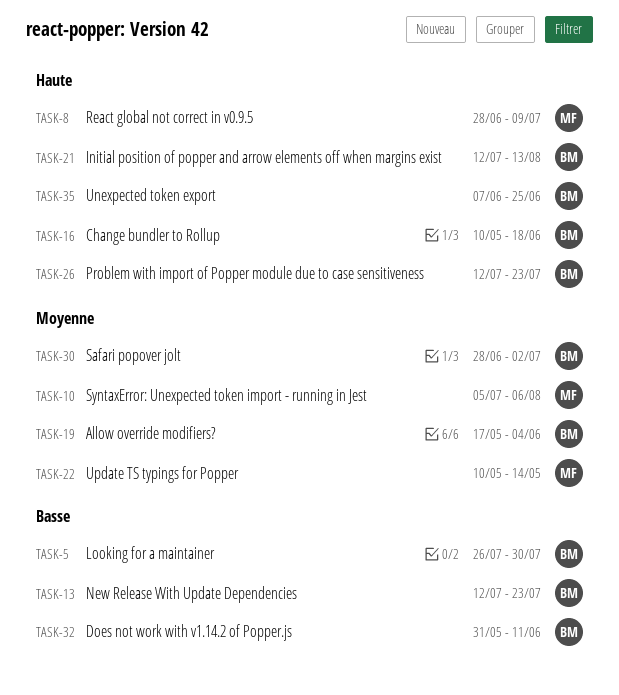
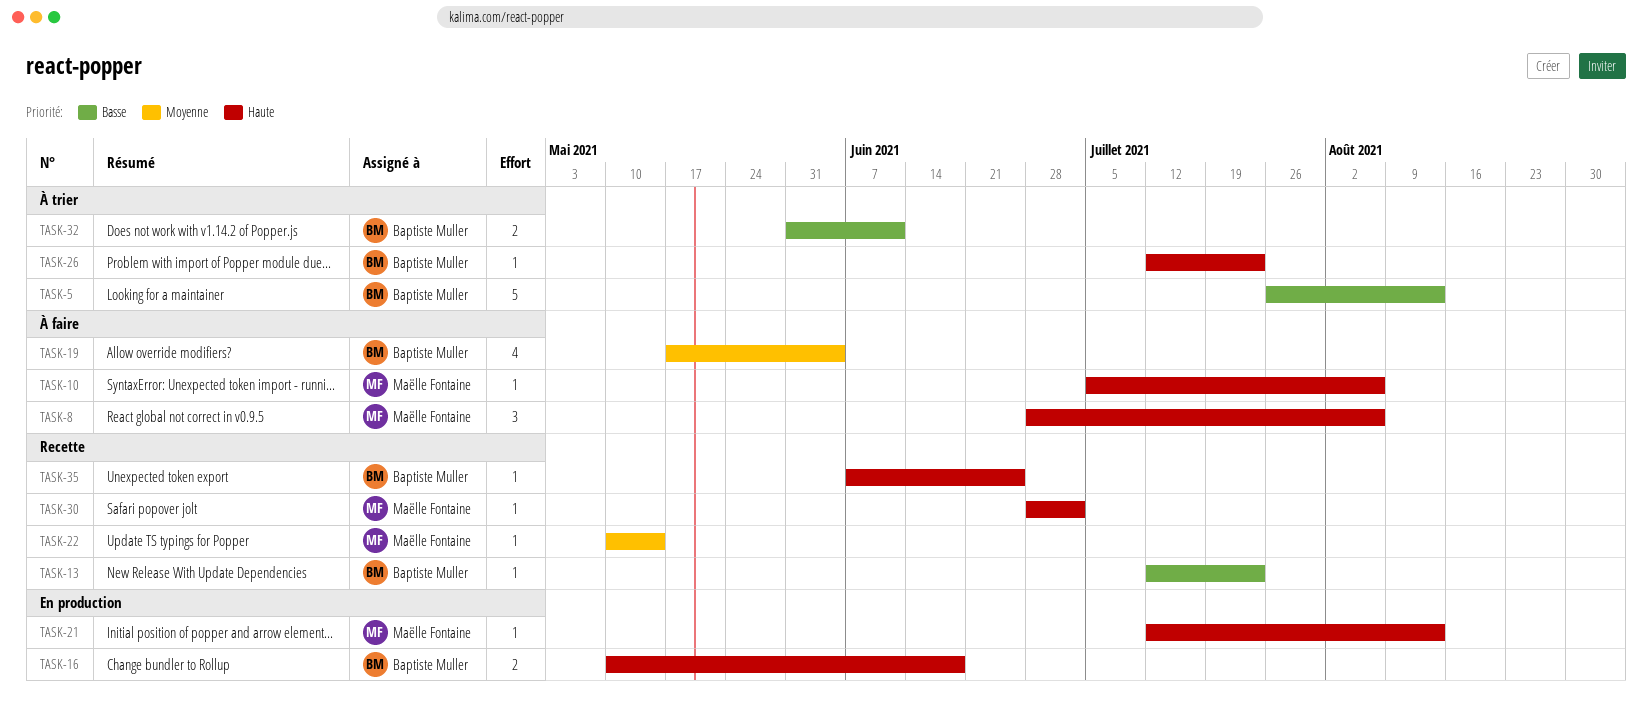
TASK-5, due: Jul 30 -> Aug 13
TASK-8, due: Jul 9 -> Aug 6
TASK-10, priority: Moyenne -> Haute
TASK-21, owner: Baptiste Muller -> Maëlle Fontaine
TASK-30, owner: Baptiste Muller -> Maëlle Fontaine
TASK-30, priority: Moyenne -> Haute

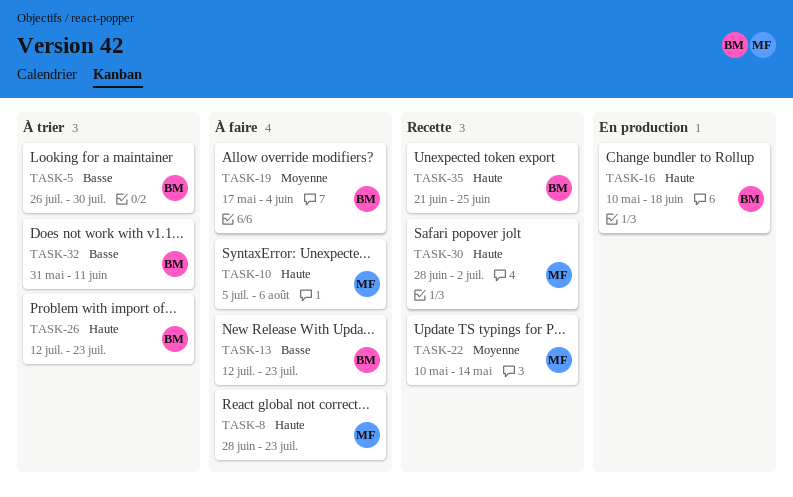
TASK-5, due: Aug 13 -> Jul 30
TASK-8, due: Aug 6 -> Jul 23
TASK-13, status: Recette -> À faire
TASK-21: present -> none
TASK-35, start: Jun 7 -> Jun 21

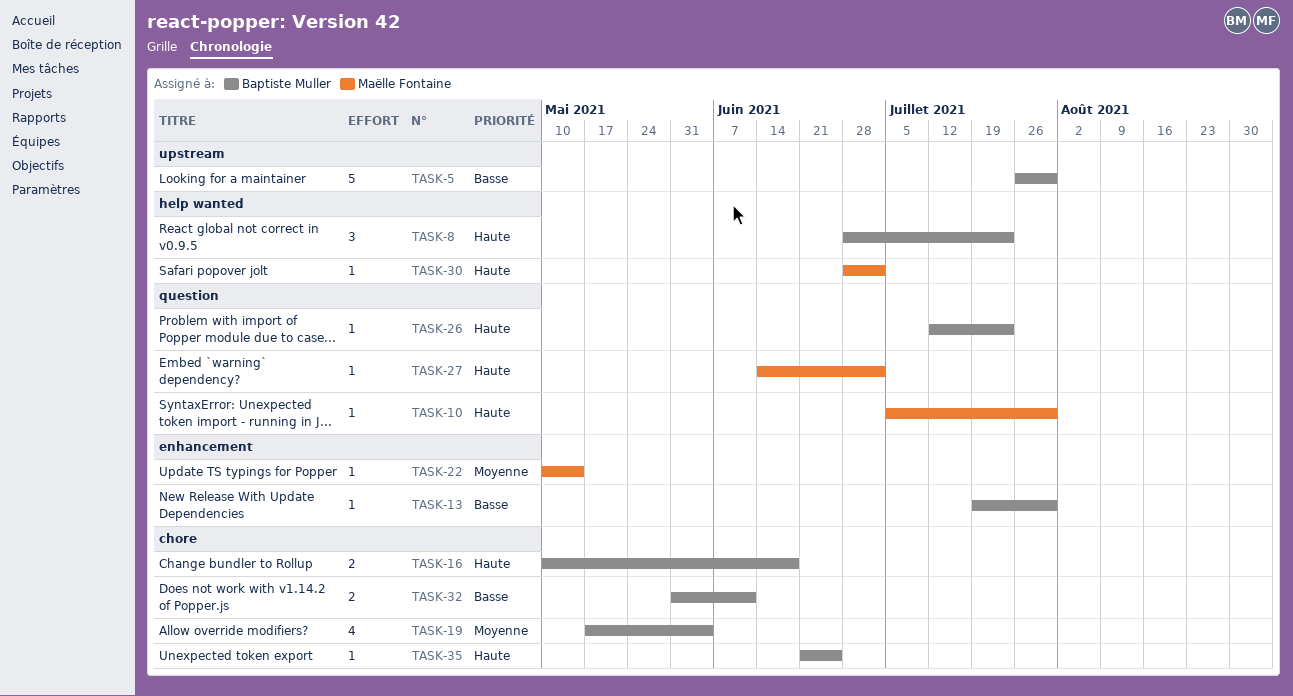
TASK-8, owner: Maëlle Fontaine -> Baptiste Muller
TASK-10, due: Aug 6 -> Jul 30
TASK-13, start: Jul 12 -> Jul 19
TASK-13, due: Jul 23 -> Jul 30
TASK-27: none -> present

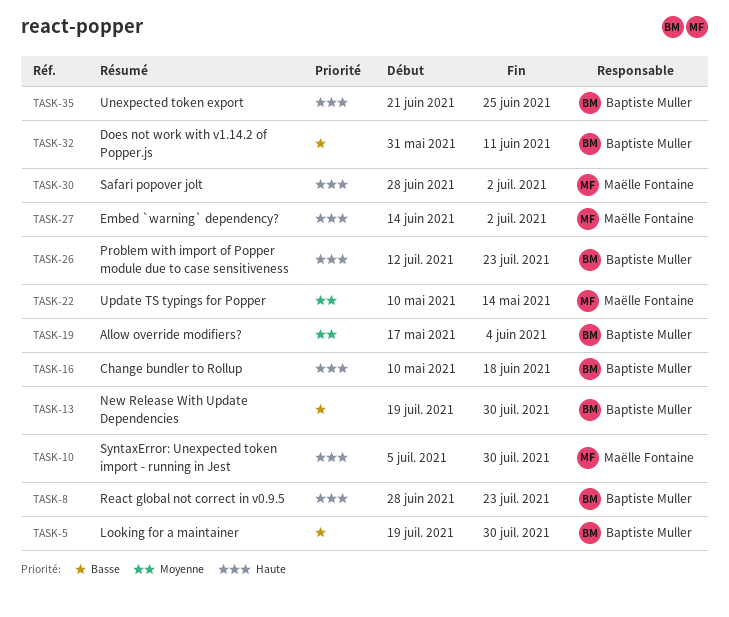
TASK-5, start: Jul 26 -> Jul 19

